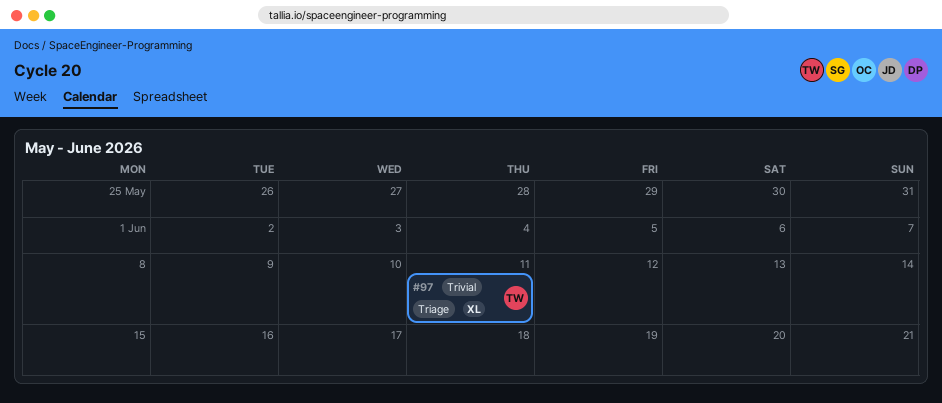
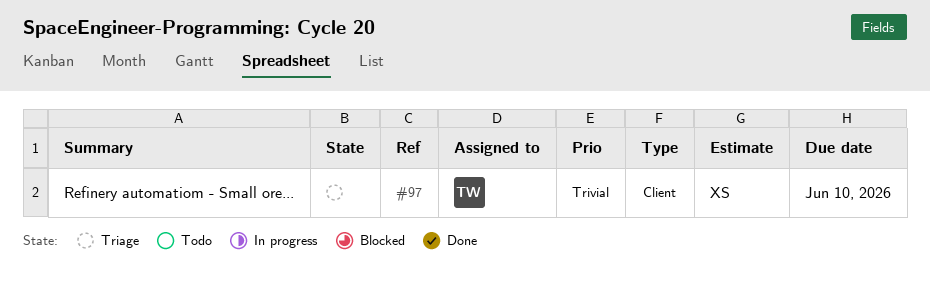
#97, estimate: XL -> XS
#97, due: Jun 11 -> Jun 10

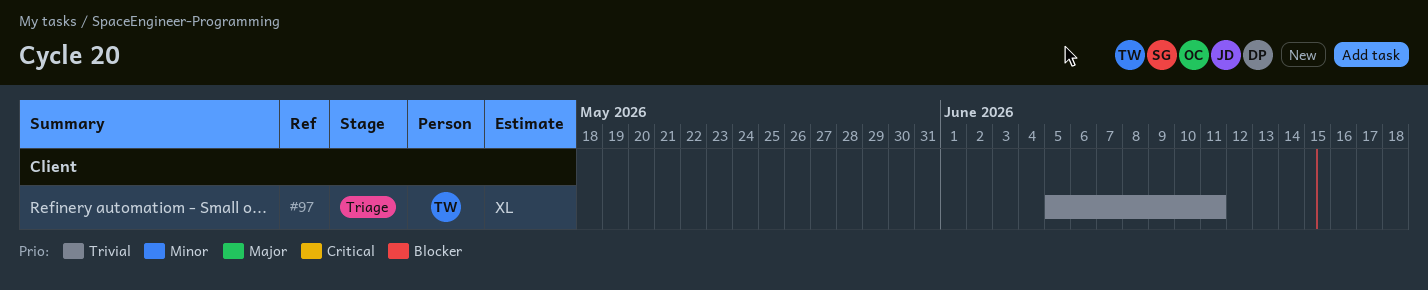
#97, estimate: XS -> XL
#97, due: Jun 10 -> Jun 11

